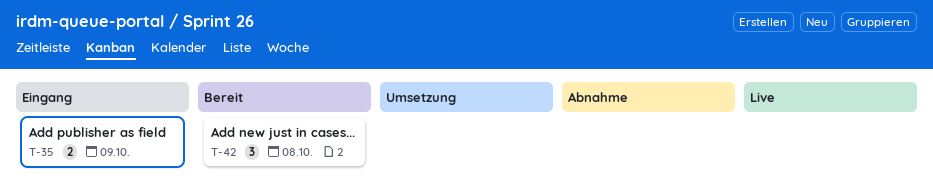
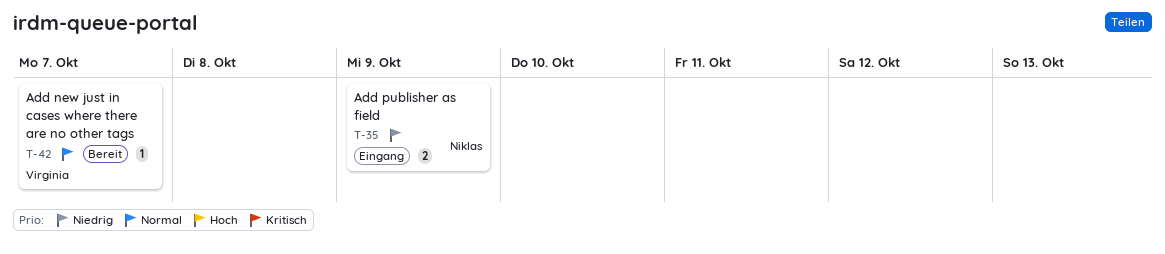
T-42, estimate: 3 -> 1
T-42, due: Oct 8 -> Oct 7

